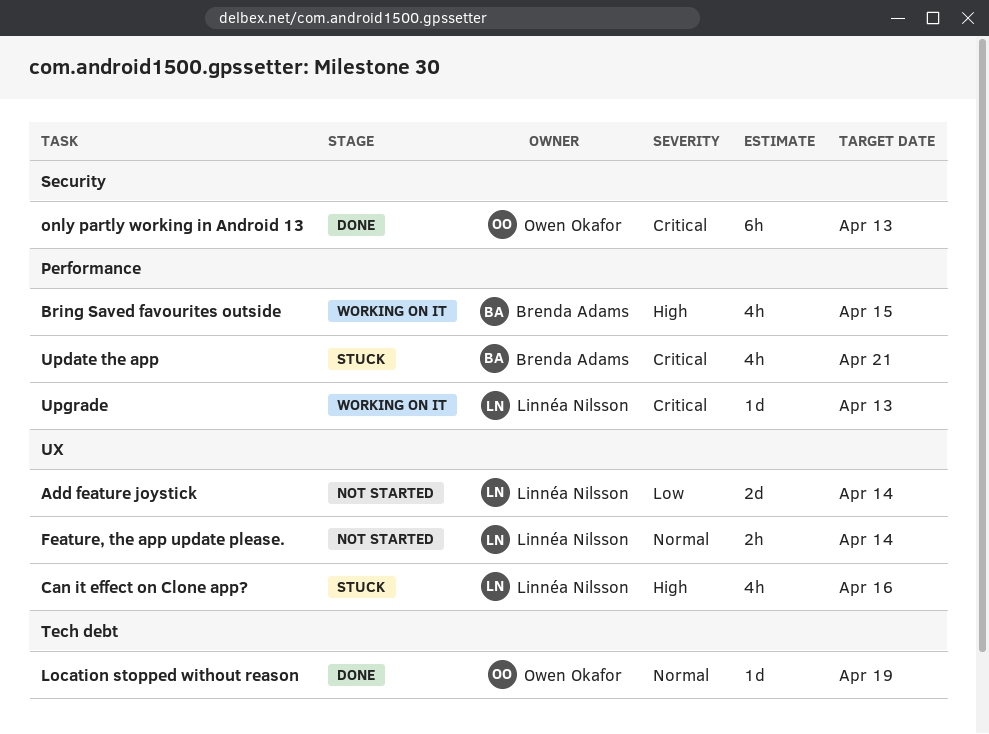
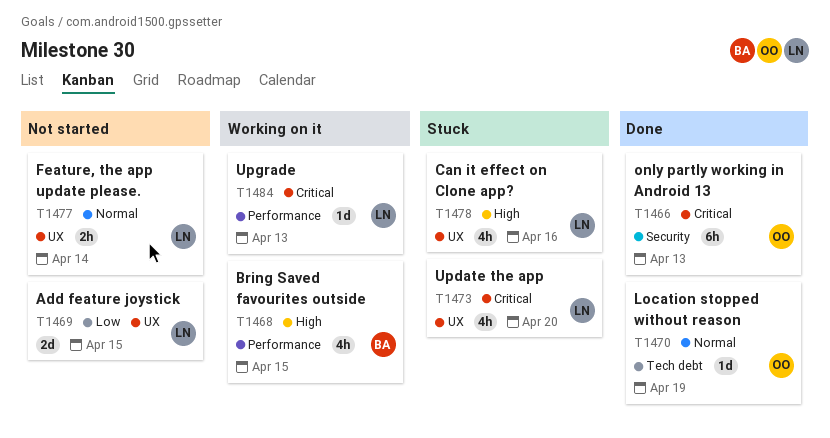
Add feature joystick, due: Apr 14 -> Apr 15
Update the app, owner: Brenda Adams -> Linnéa Nilsson
Update the app, label: Performance -> UX
Update the app, due: Apr 21 -> Apr 20

